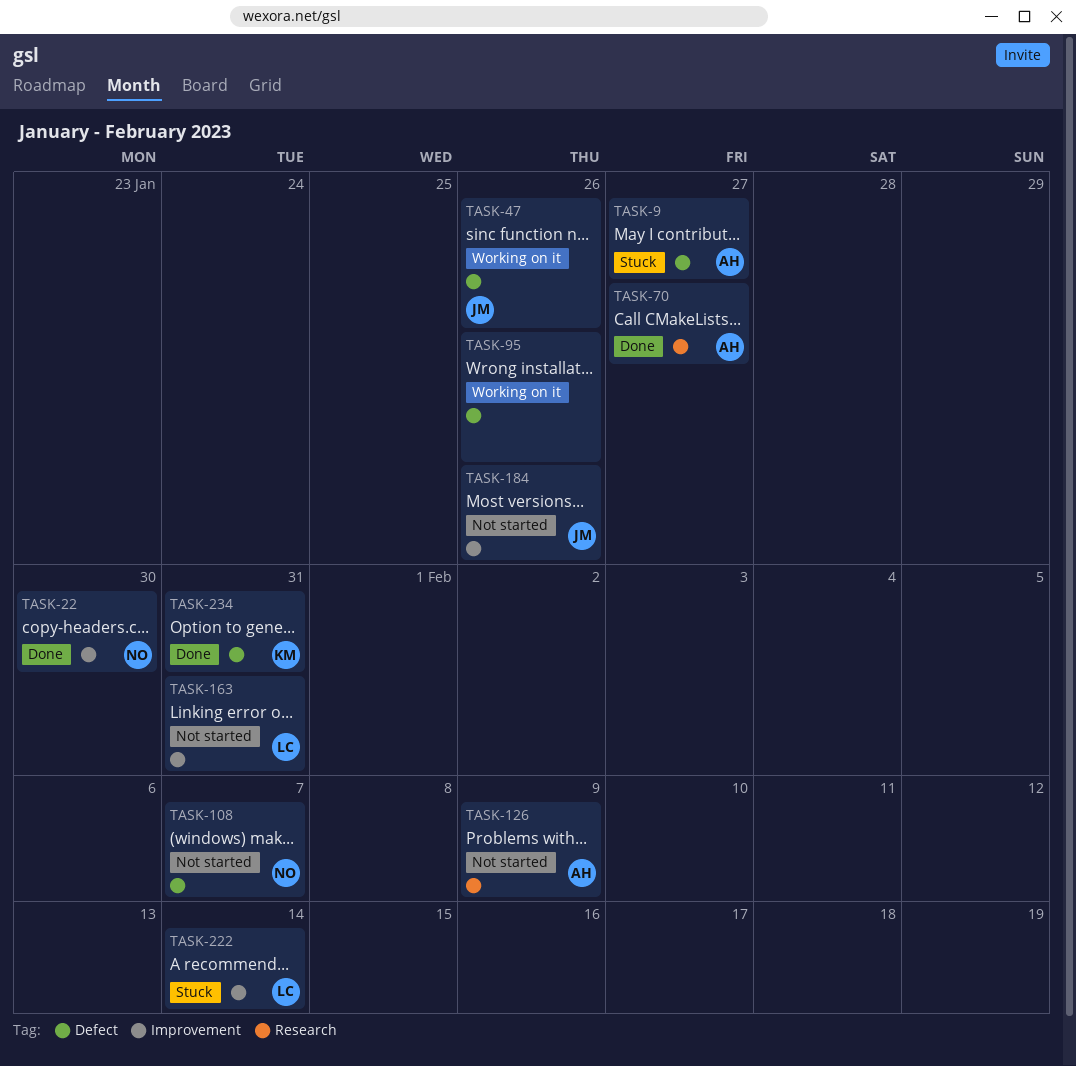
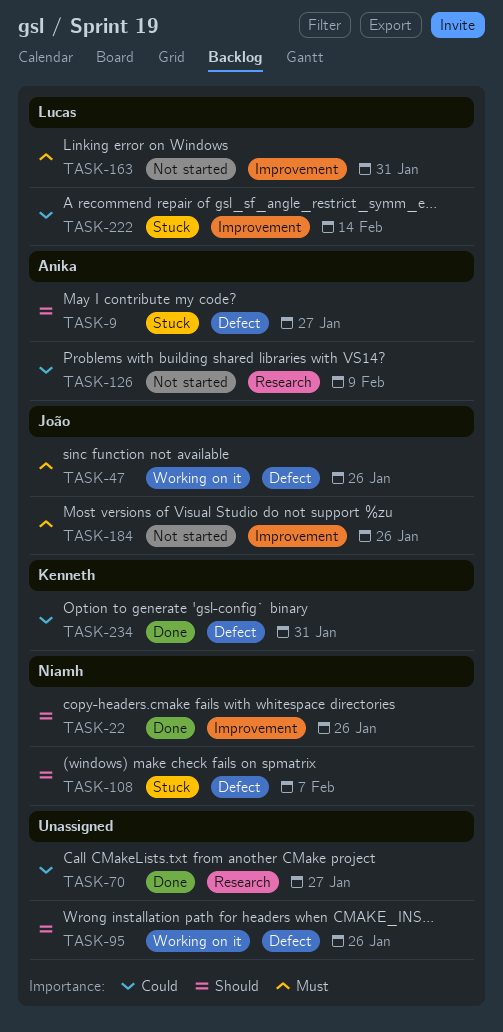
TASK-22, due: Jan 30 -> Jan 26
TASK-70, owner: Anika -> none
TASK-108, status: Not started -> Stuck

